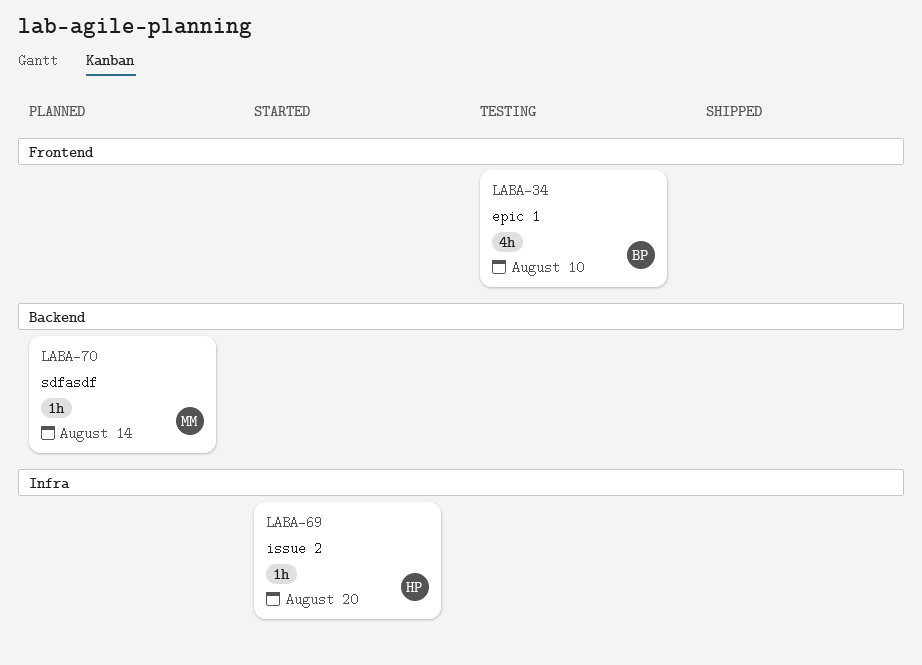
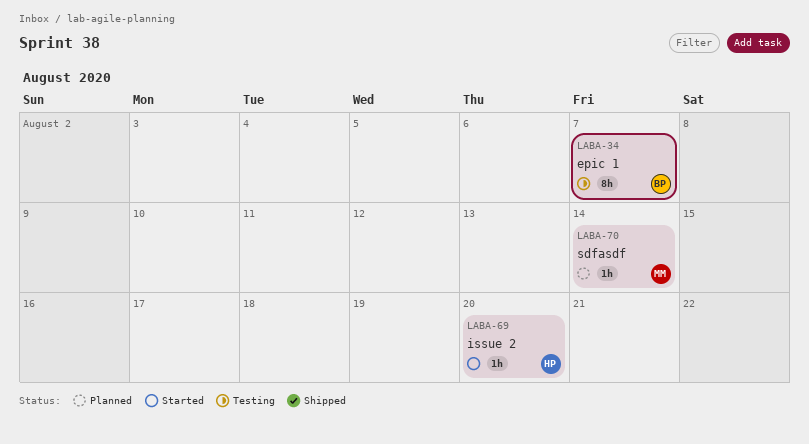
LABA-34, estimate: 4h -> 8h
LABA-34, due: Aug 10 -> Aug 7

